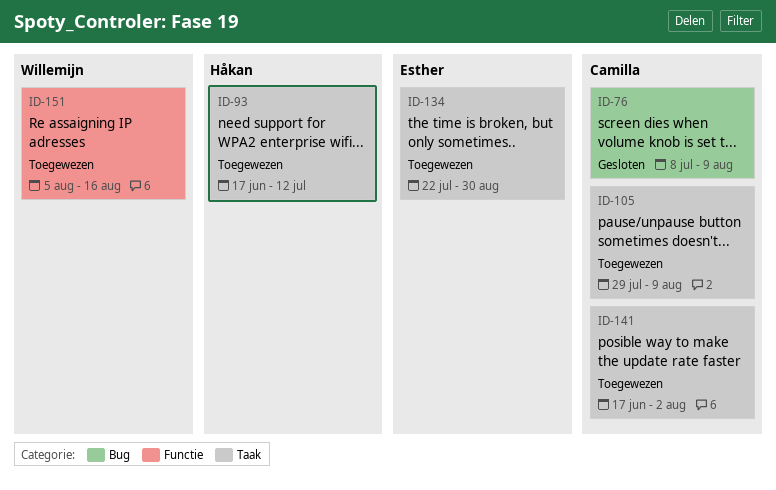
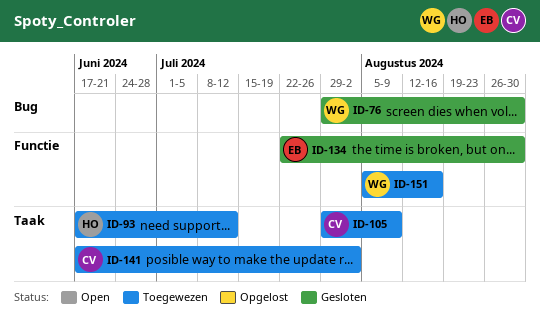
ID-76, owner: Camilla -> Willemijn
ID-76, start: Jul 8 -> Jul 29
ID-76, due: Aug 9 -> Aug 30
ID-134, status: Toegewezen -> Gesloten
ID-134, label: Taak -> Functie

